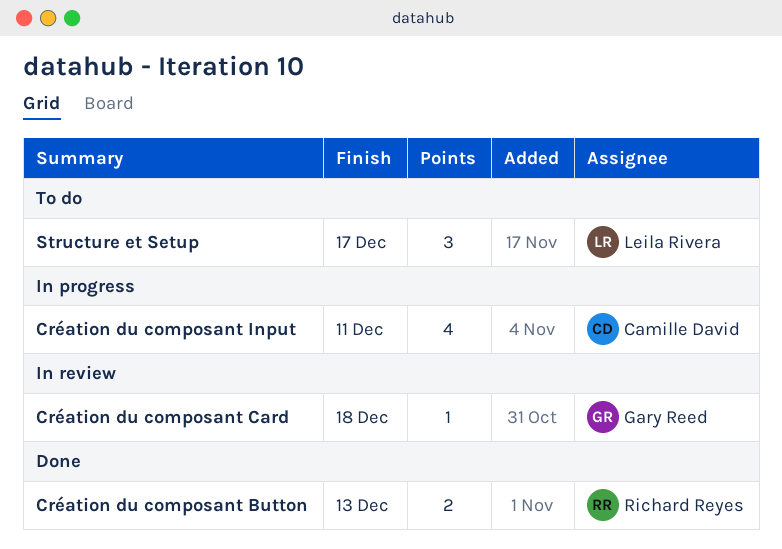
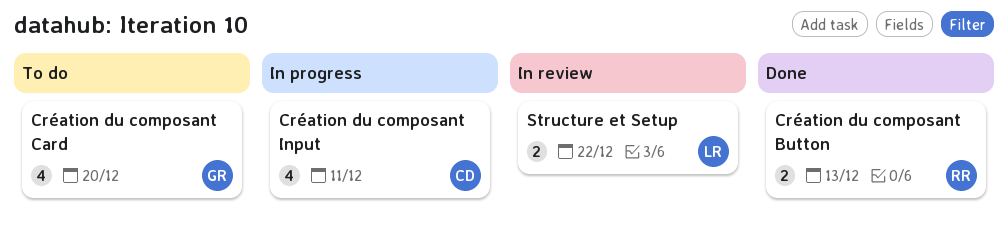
Création du composant Card, status: In review -> To do
Création du composant Card, estimate: 1 -> 4
Création du composant Card, due: Dec 18 -> Dec 20
Structure et Setup, status: To do -> In review
Structure et Setup, estimate: 3 -> 2
Structure et Setup, due: Dec 17 -> Dec 22

